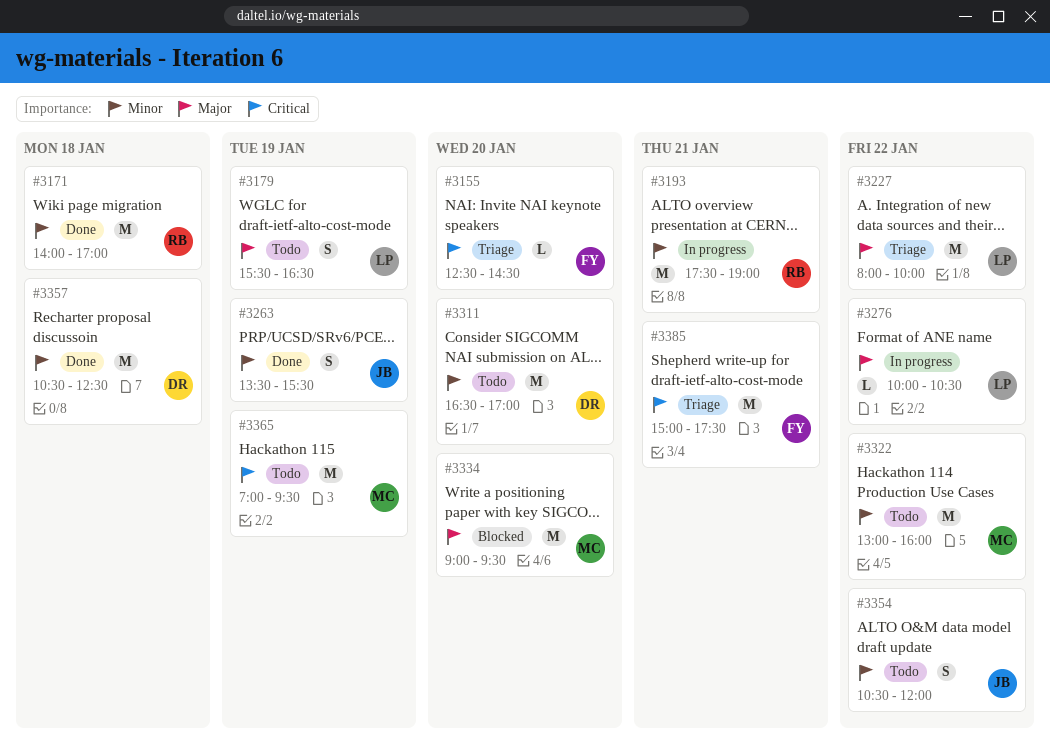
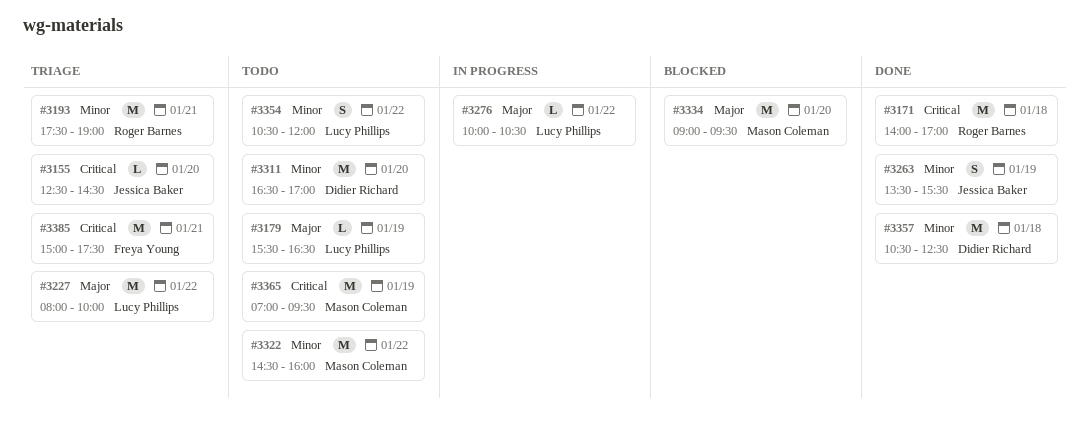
#3155, owner: Freya Young -> Jessica Baker
#3171, priority: Minor -> Critical
#3179, estimate: S -> L
#3193, status: In progress -> Triage
#3322, begins: 13:00 -> 14:30
#3354, owner: Jessica Baker -> Lucy Phillips

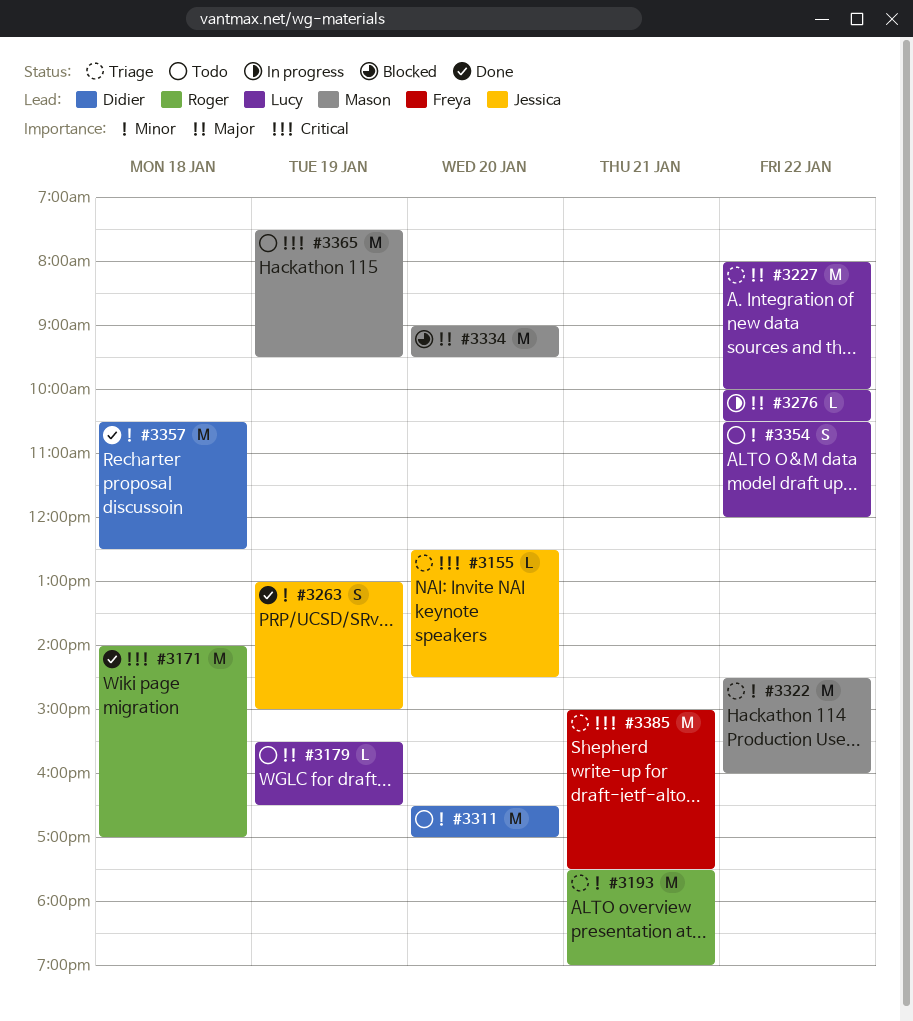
#3263, begins: 13:30 -> 13:00
#3263, ends: 15:30 -> 15:00
#3322, status: Todo -> Triage
#3365, begins: 07:00 -> 07:30

